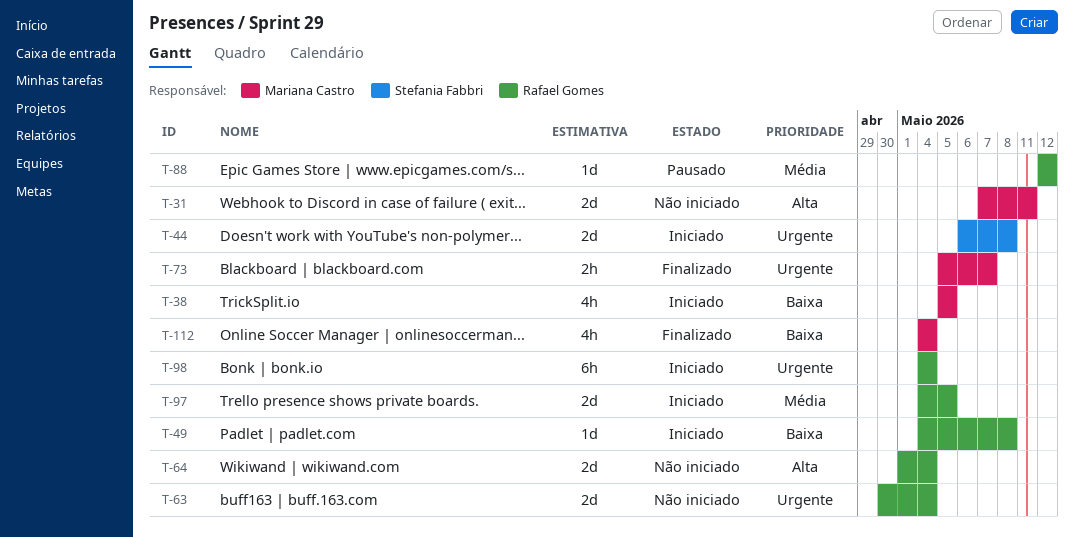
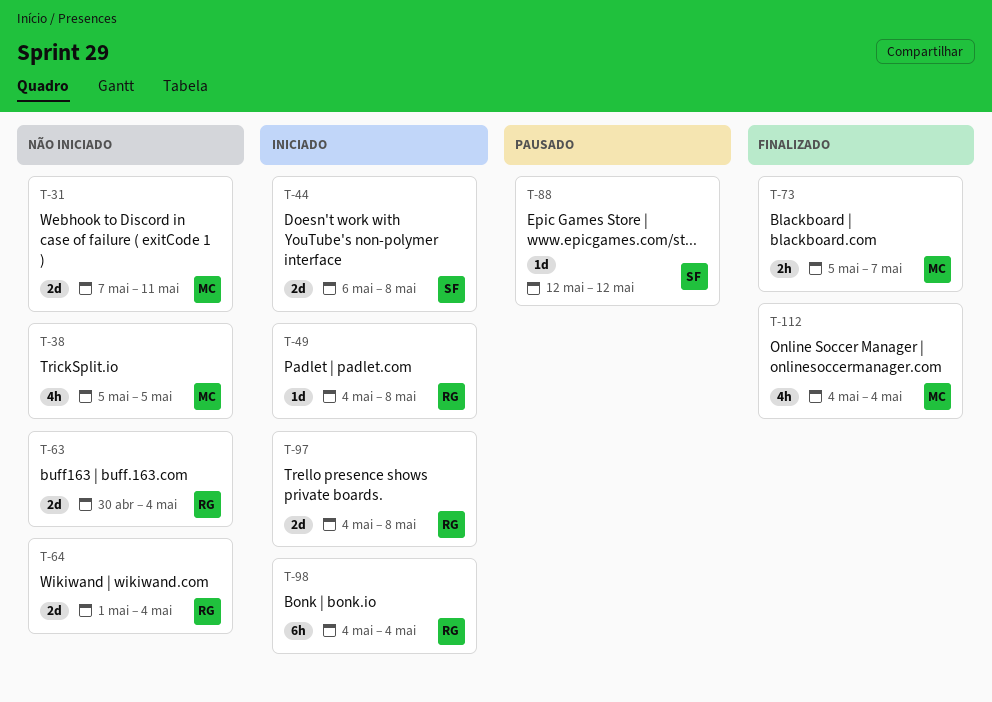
T-38, status: Iniciado -> Não iniciado
T-88, owner: Rafael Gomes -> Stefania Fabbri
T-97, due: May 5 -> May 8

